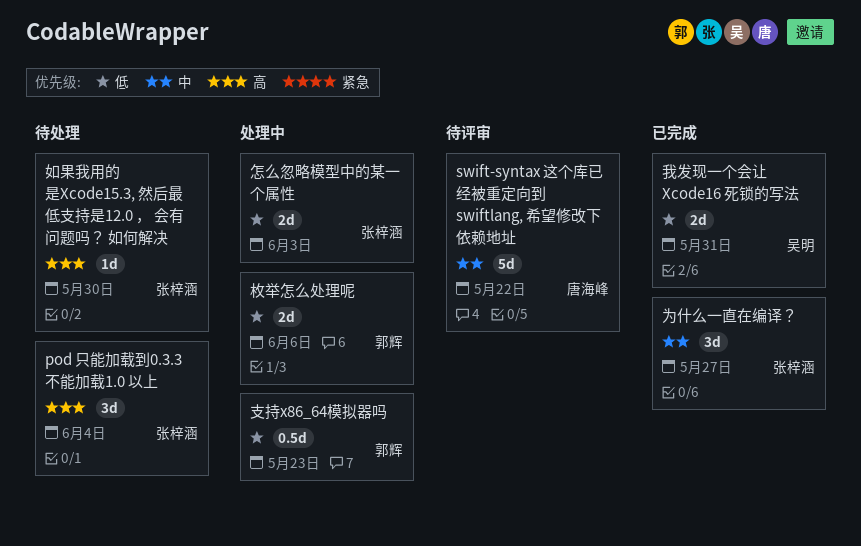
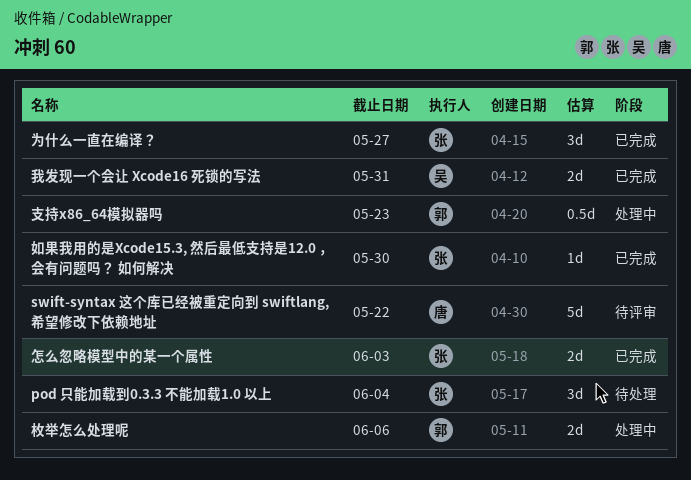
如果我用的是Xcode15.3, 然后最低支持是12.0 ， 会有问题吗？ 如何解决, status: 待处理 -> 已完成
怎么忽略模型中的某一个属性, status: 处理中 -> 已完成

